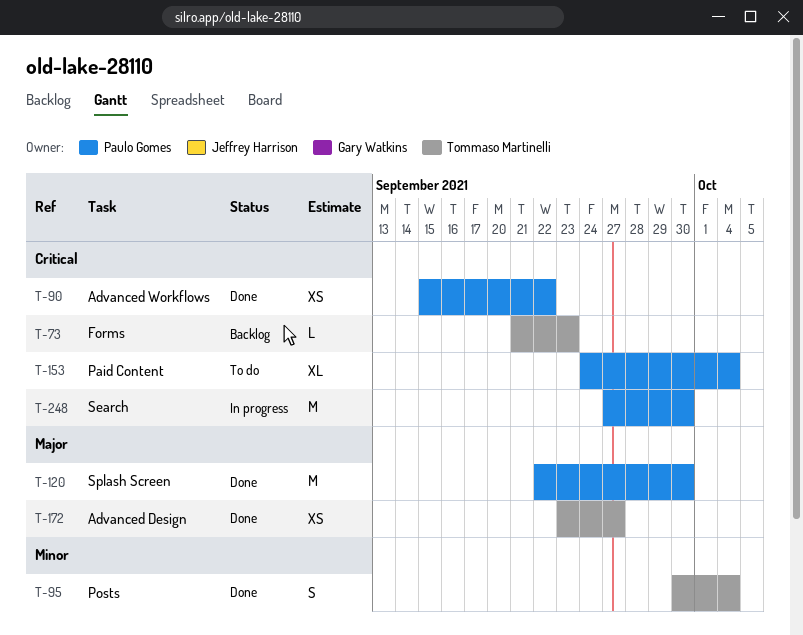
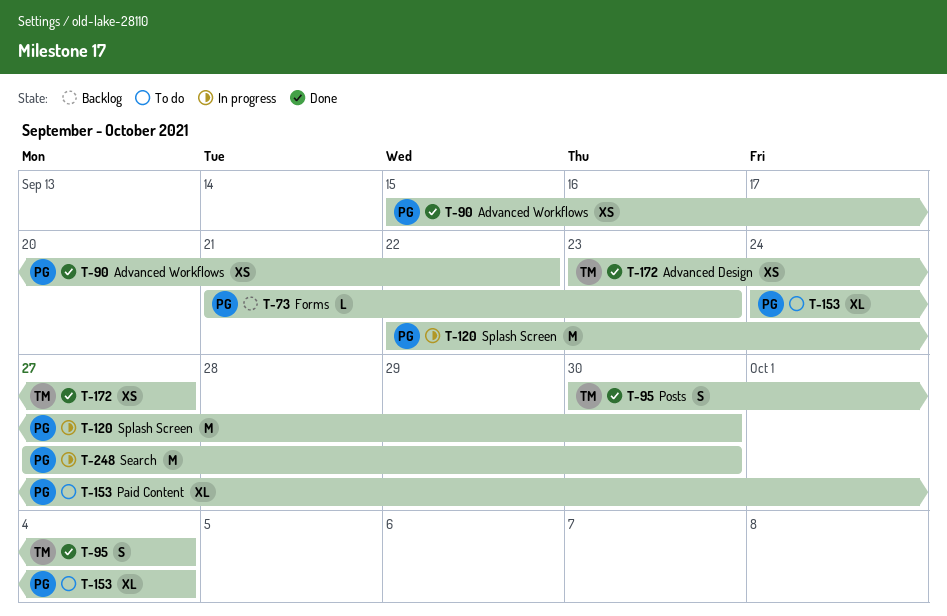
T-73, owner: Tommaso Martinelli -> Paulo Gomes
T-120, status: Done -> In progress

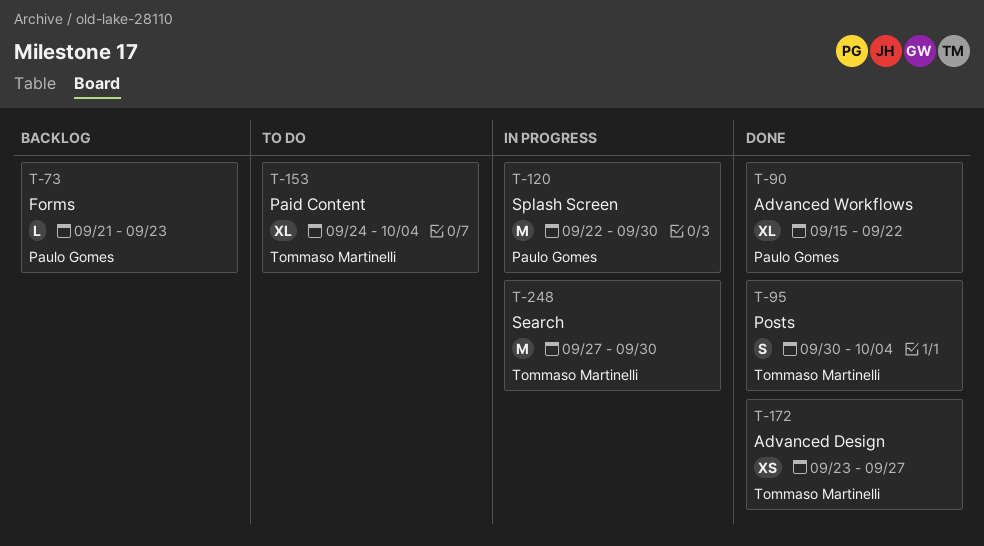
T-90, estimate: XS -> XL
T-153, owner: Paulo Gomes -> Tommaso Martinelli
T-248, owner: Paulo Gomes -> Tommaso Martinelli

